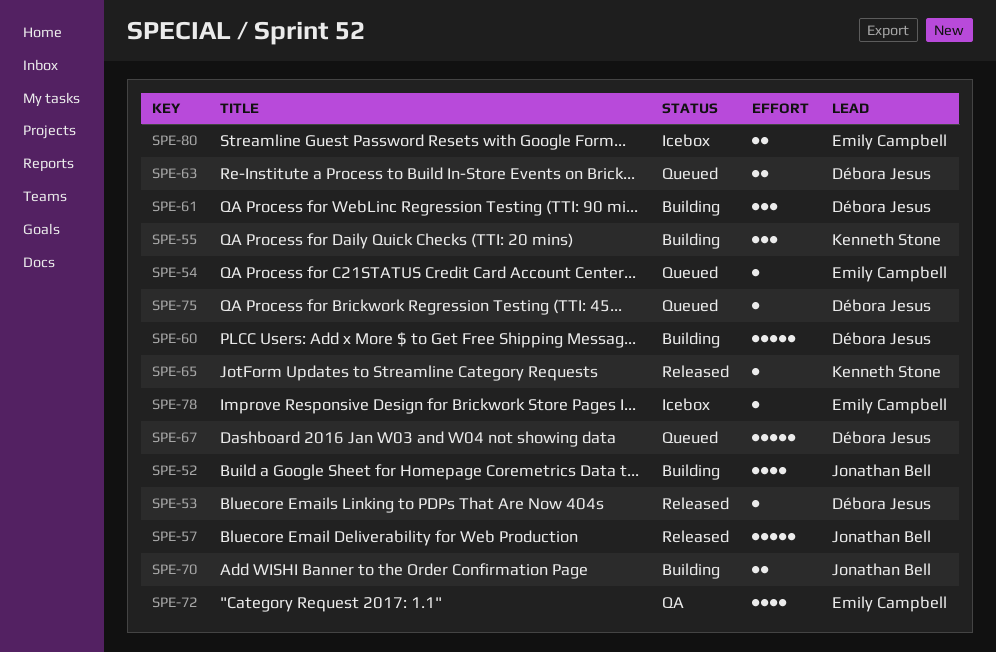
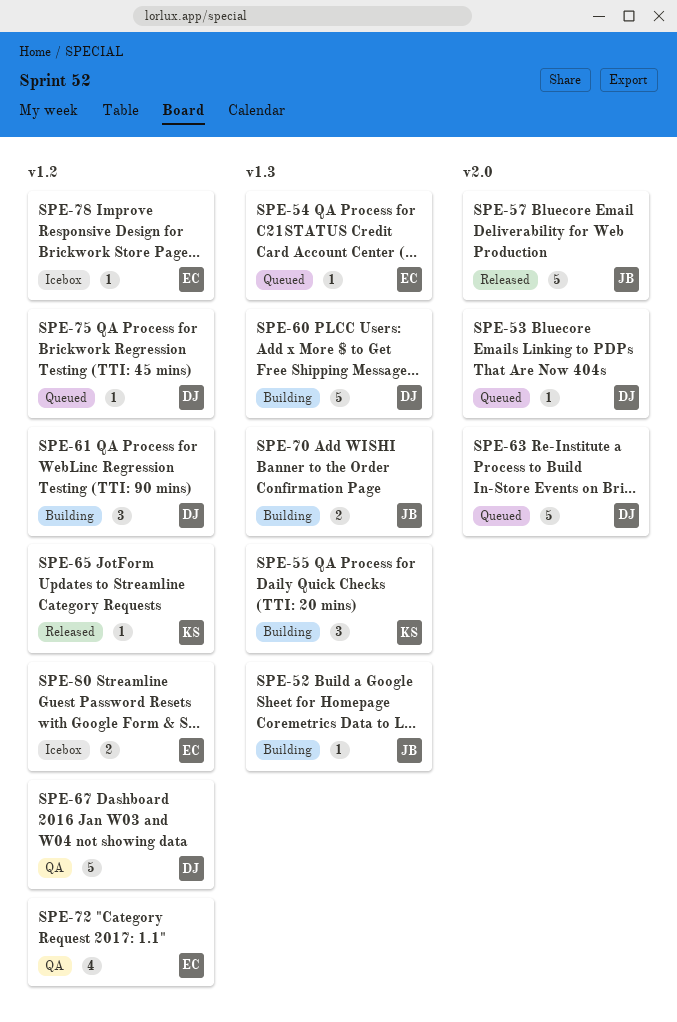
SPE-52, estimate: 4 -> 1
SPE-53, status: Released -> Queued
SPE-63, estimate: 2 -> 5
SPE-67, status: Queued -> QA

